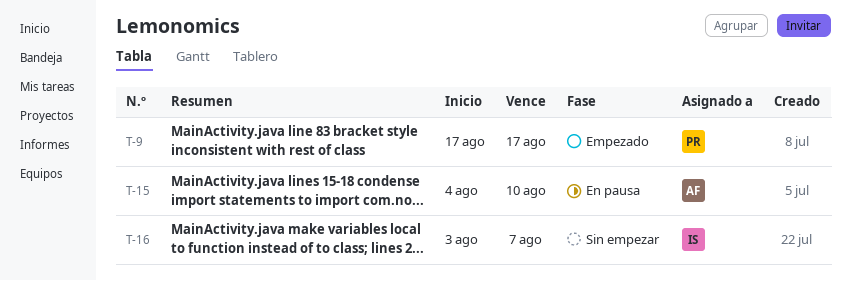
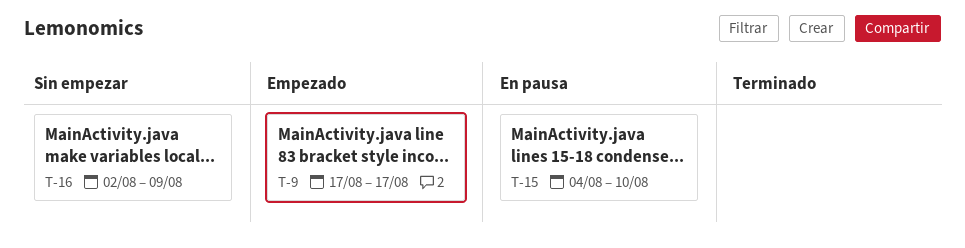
T-16, start: Aug 3 -> Aug 2
T-16, due: Aug 7 -> Aug 9

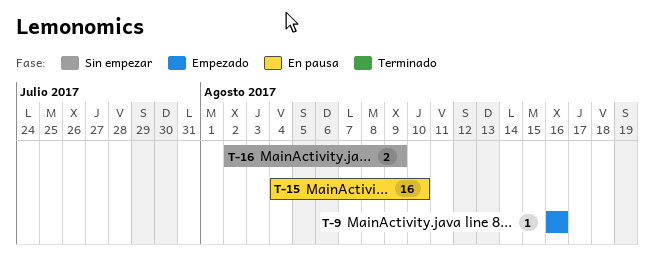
T-9, start: Aug 17 -> Aug 16
T-9, due: Aug 17 -> Aug 16

